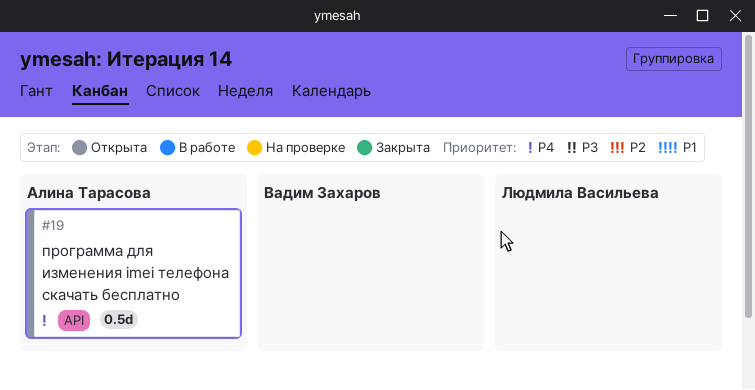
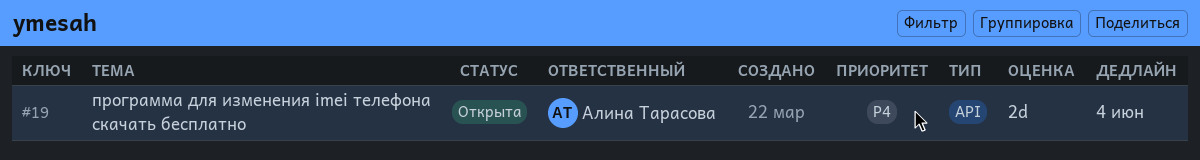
#19, estimate: 0.5d -> 2d

